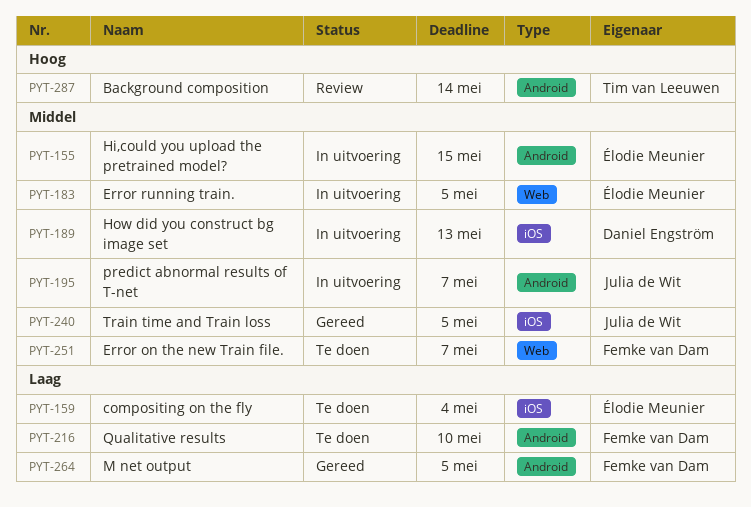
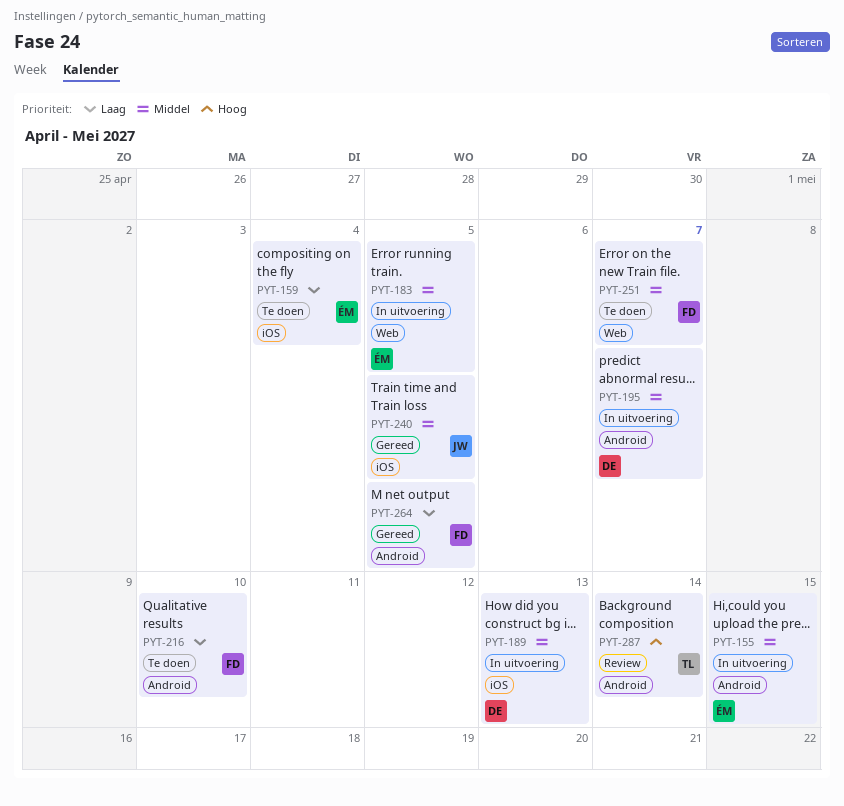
PYT-195, owner: Julia de Wit -> Daniel Engström

